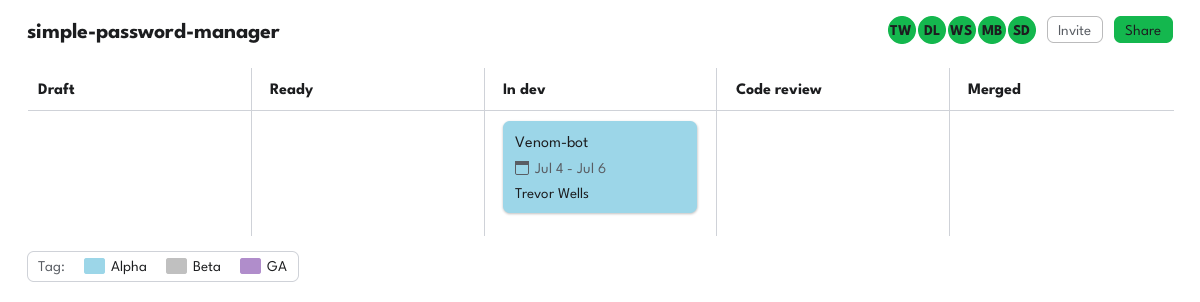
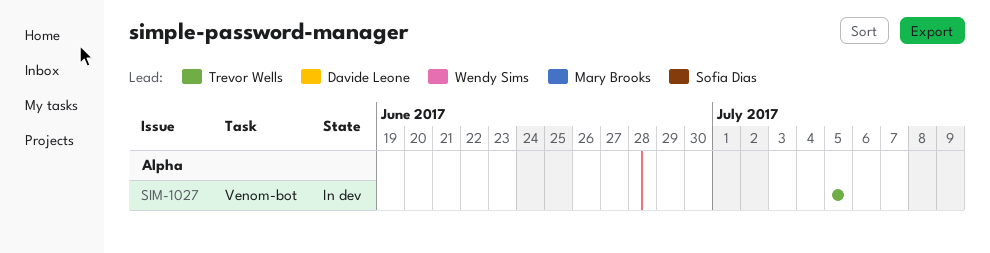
Venom-bot, start: Jul 4 -> Jul 5
Venom-bot, due: Jul 6 -> Jul 5

